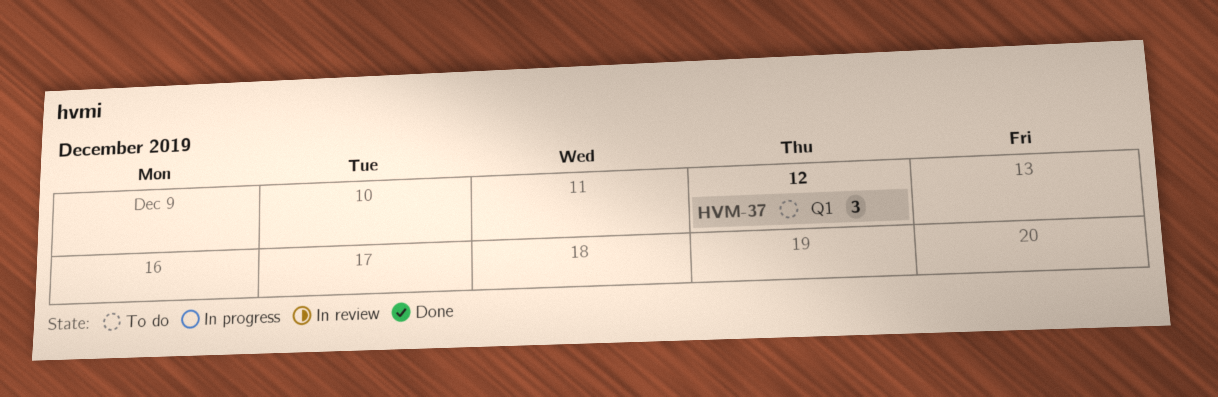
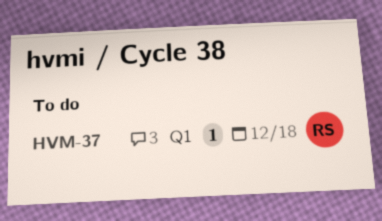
HVM-37, estimate: 3 -> 1
HVM-37, due: Dec 12 -> Dec 18

